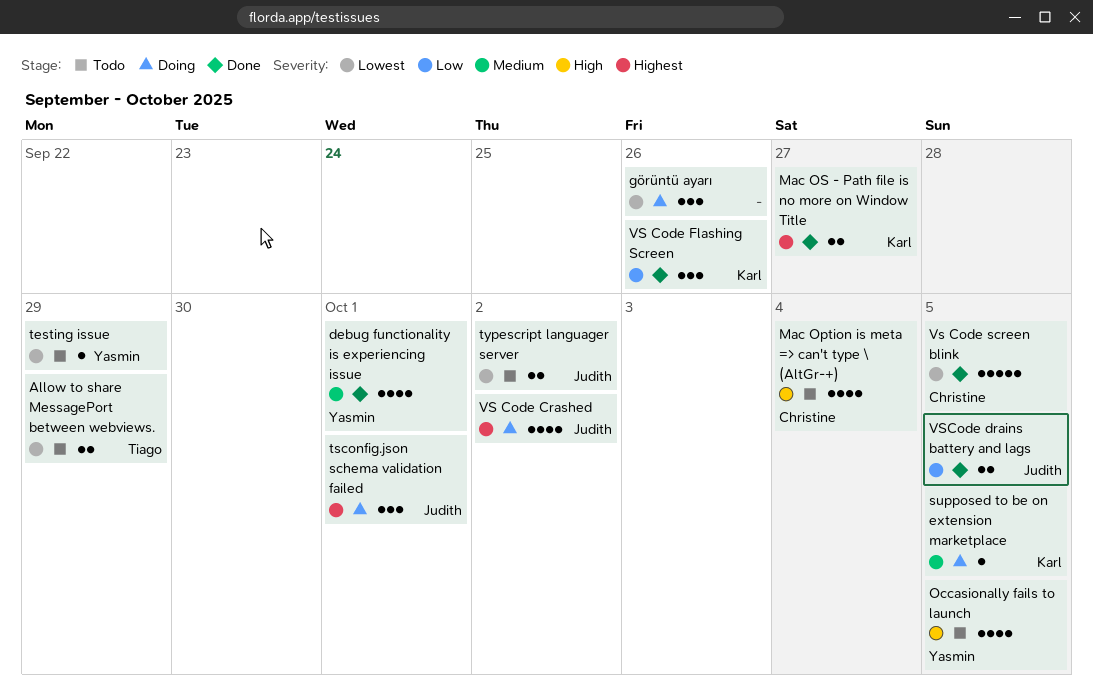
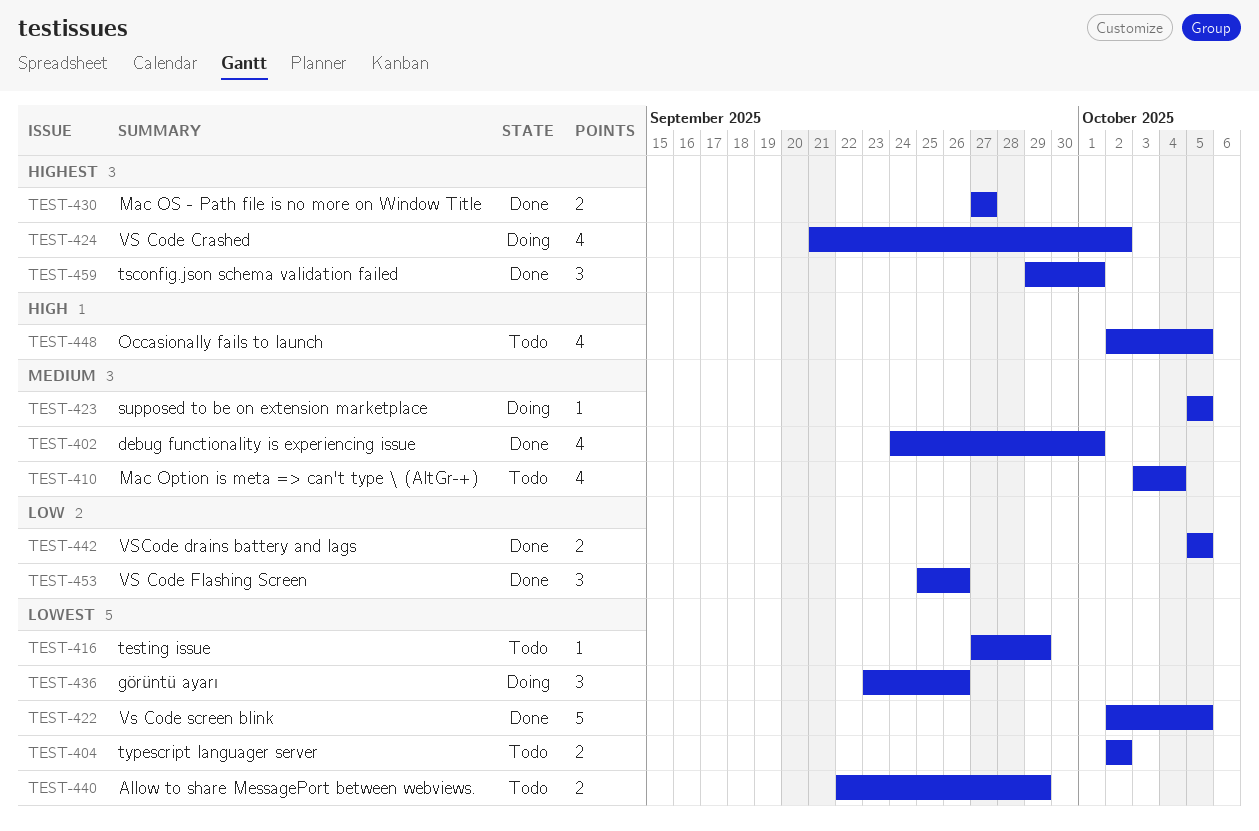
Mac Option is meta => can't type \ (AltGr-+), priority: High -> Medium
tsconfig.json schema validation failed, status: Doing -> Done

